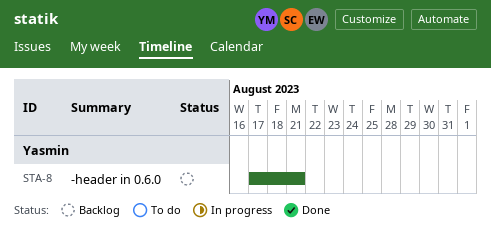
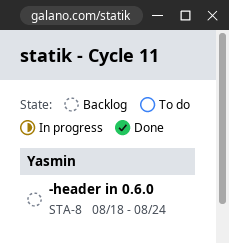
STA-8, start: Aug 17 -> Aug 18
STA-8, due: Aug 21 -> Aug 24

